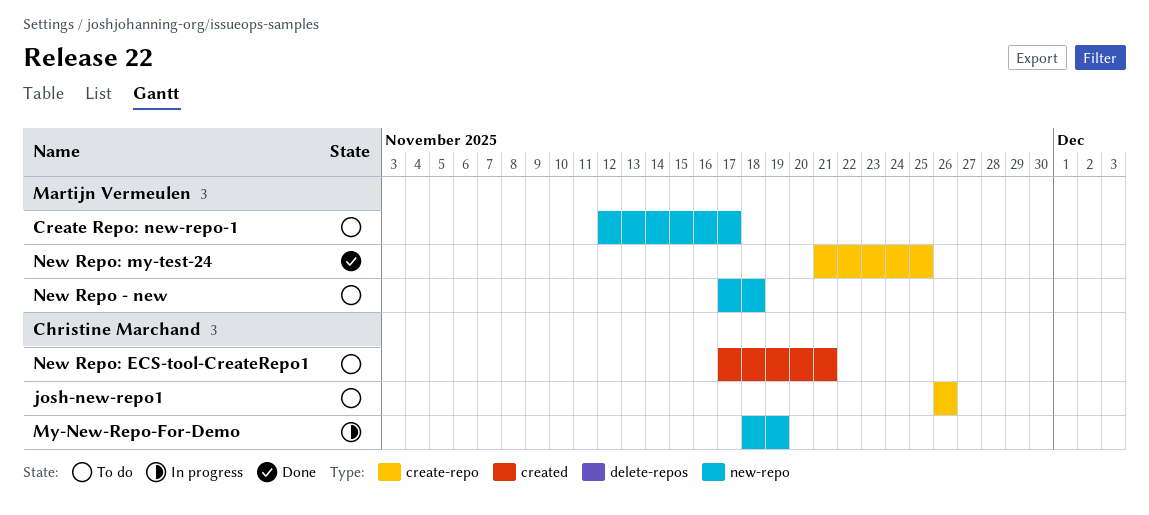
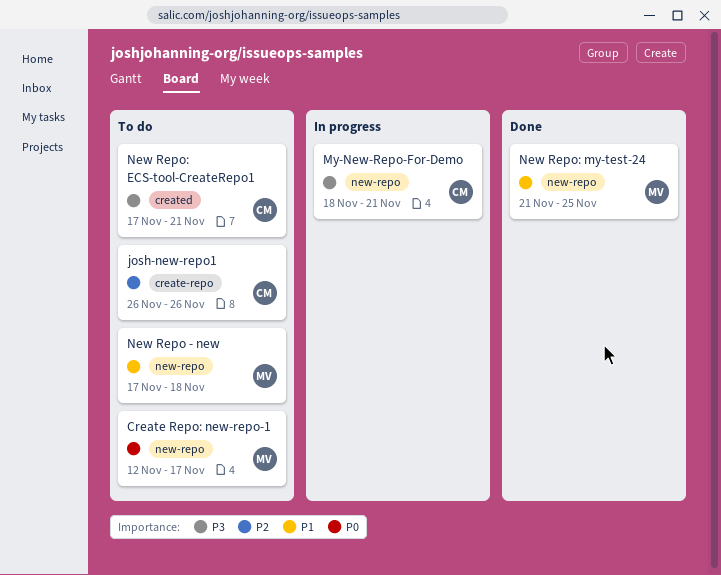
My-New-Repo-For-Demo, due: Nov 19 -> Nov 21
New Repo: my-test-24, label: create-repo -> new-repo

